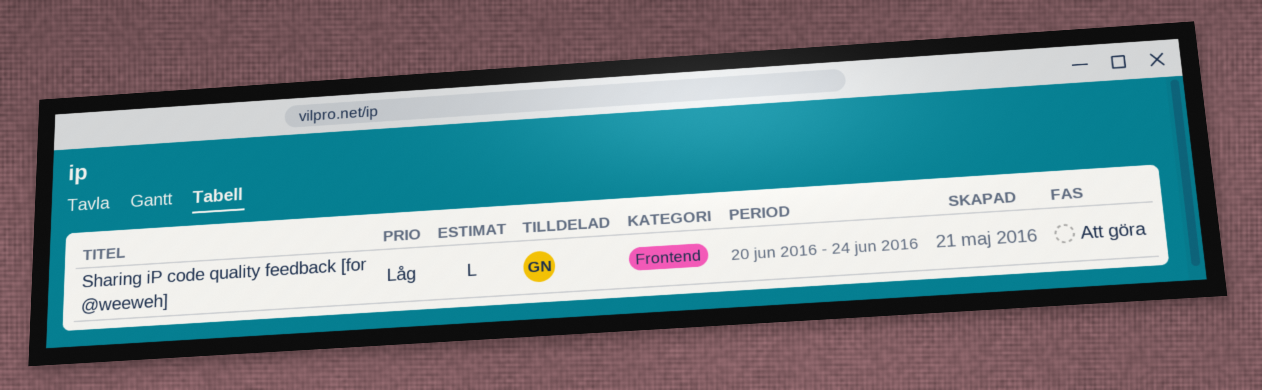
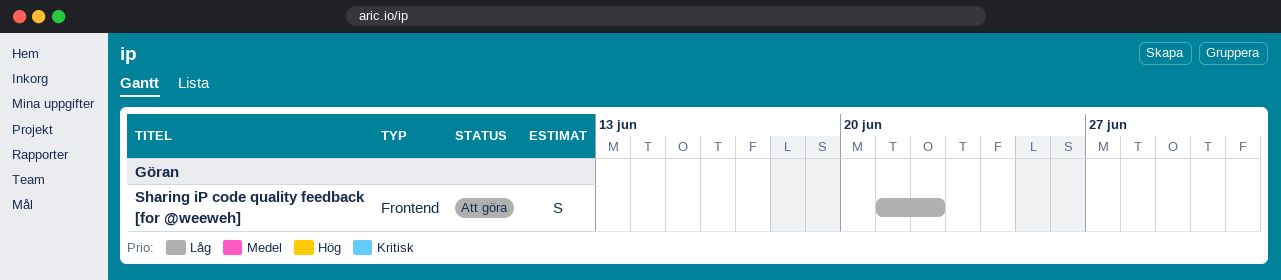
Sharing iP code quality feedback [for @weeweh], estimate: L -> S
Sharing iP code quality feedback [for @weeweh], start: Jun 20 -> Jun 21
Sharing iP code quality feedback [for @weeweh], due: Jun 24 -> Jun 22

